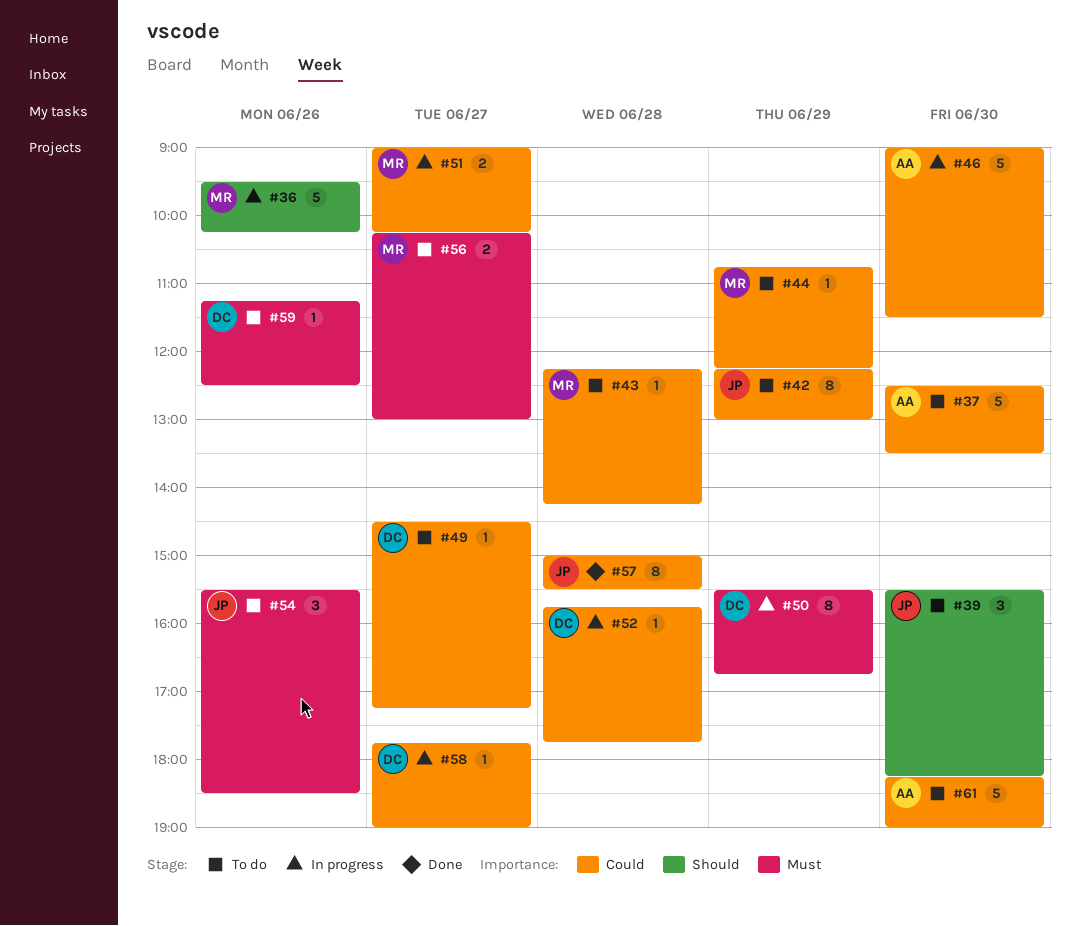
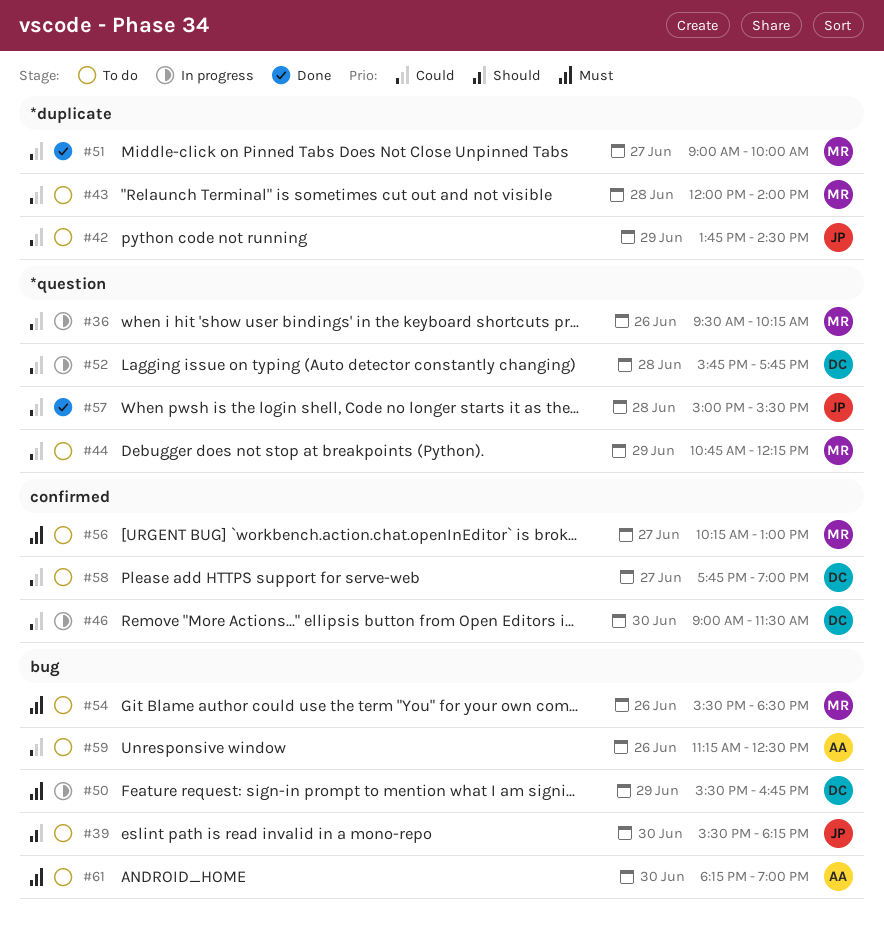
#36, priority: Should -> Could
#37: present -> none
#42, begins: 12:15 -> 13:45
#42, ends: 13:00 -> 14:30
#43, begins: 12:15 -> 12:00
#43, ends: 14:15 -> 14:00
#46, owner: AA -> DC
#49: present -> none
#51, status: In progress -> Done
#51, ends: 10:15 -> 10:00
#54, owner: JP -> MR
#58, status: In progress -> To do
#59, owner: DC -> AA
#59, priority: Must -> Could
#61, priority: Could -> Must

